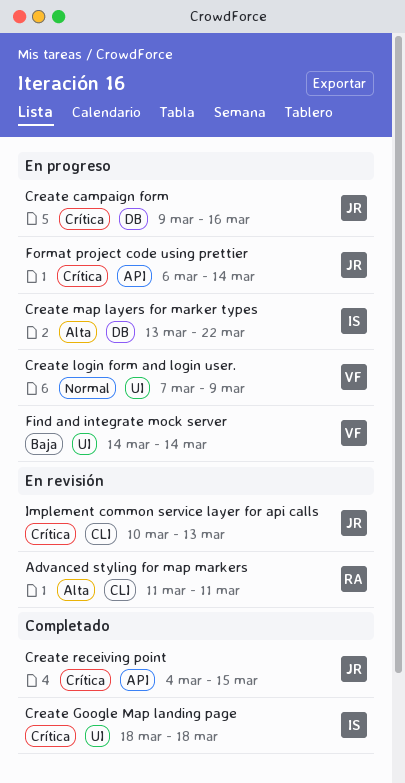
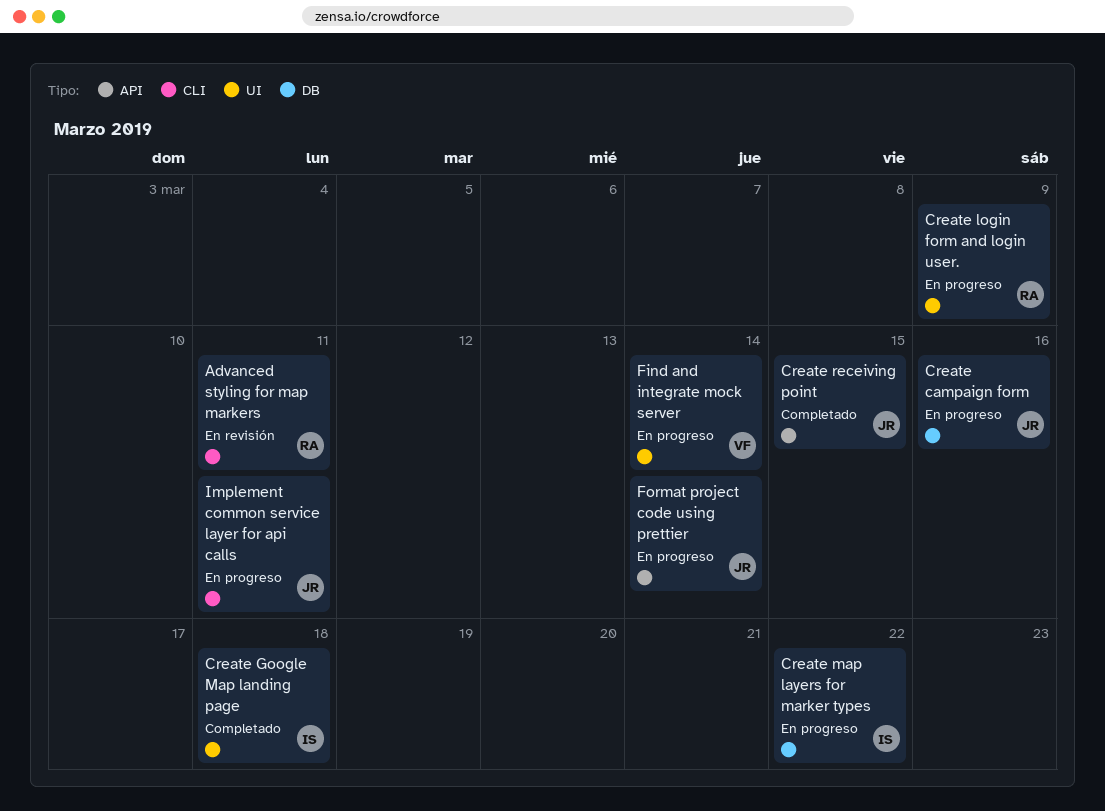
Create login form and login user., owner: VF -> RA
Implement common service layer for api calls, status: En revisión -> En progreso
Implement common service layer for api calls, due: Mar 13 -> Mar 11

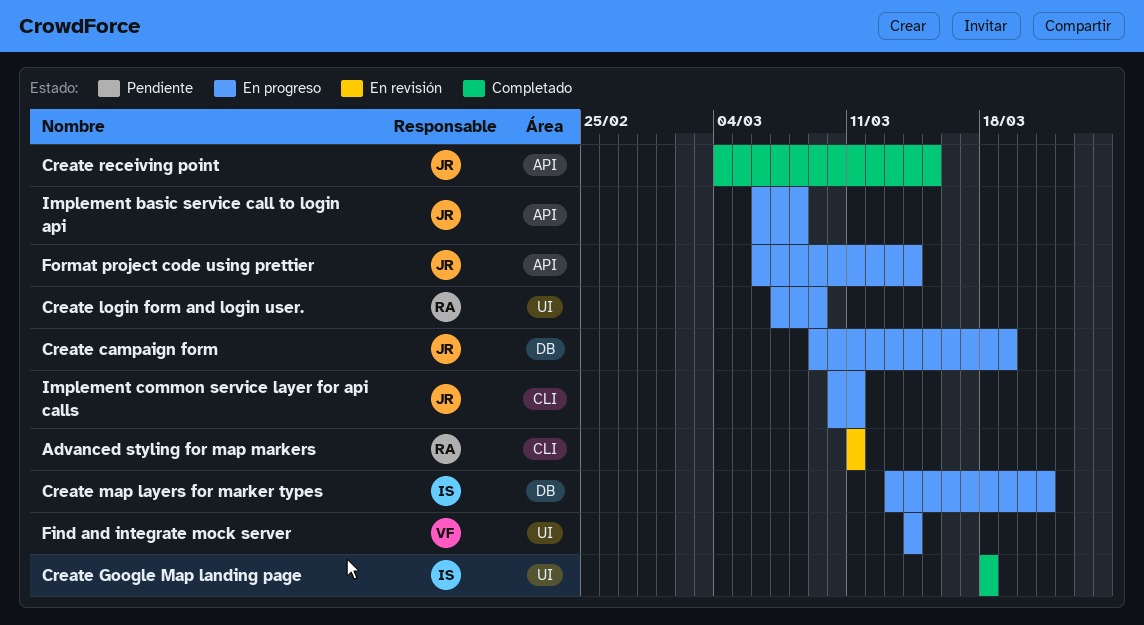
Create campaign form, due: Mar 16 -> Mar 19
Create map layers for marker types, due: Mar 22 -> Mar 21
Implement basic service call to login api: none -> present

